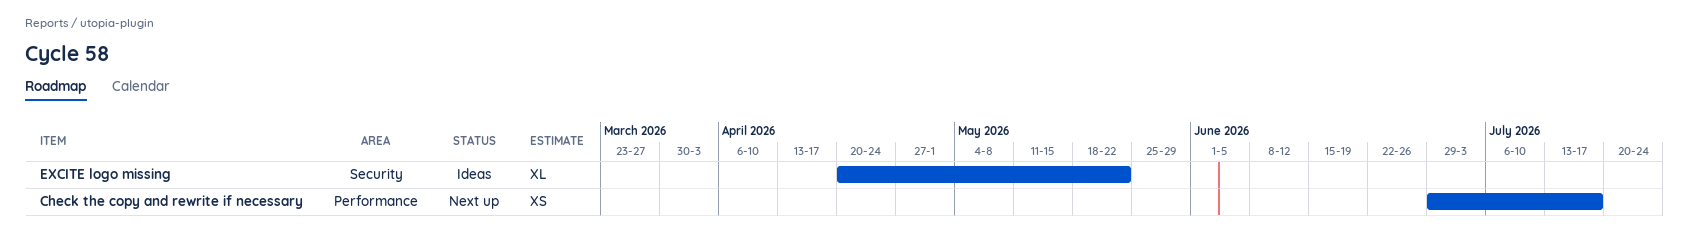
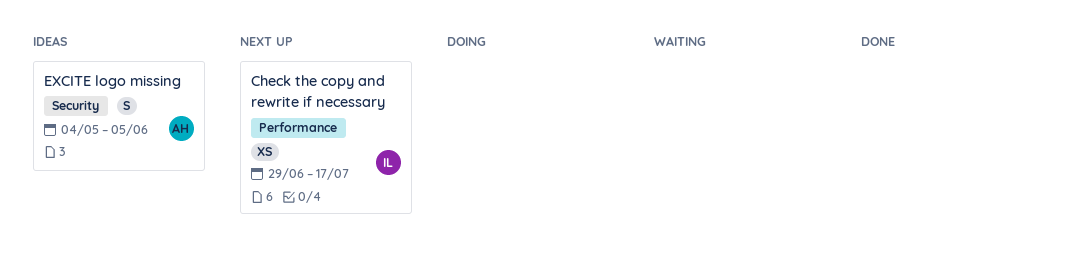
EXCITE logo missing, estimate: XL -> S
EXCITE logo missing, start: Apr 20 -> May 4
EXCITE logo missing, due: May 22 -> Jun 5

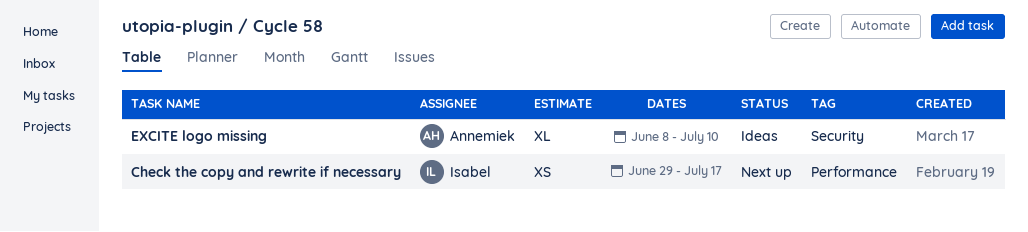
EXCITE logo missing, estimate: S -> XL
EXCITE logo missing, start: May 4 -> Jun 8
EXCITE logo missing, due: Jun 5 -> Jul 10

